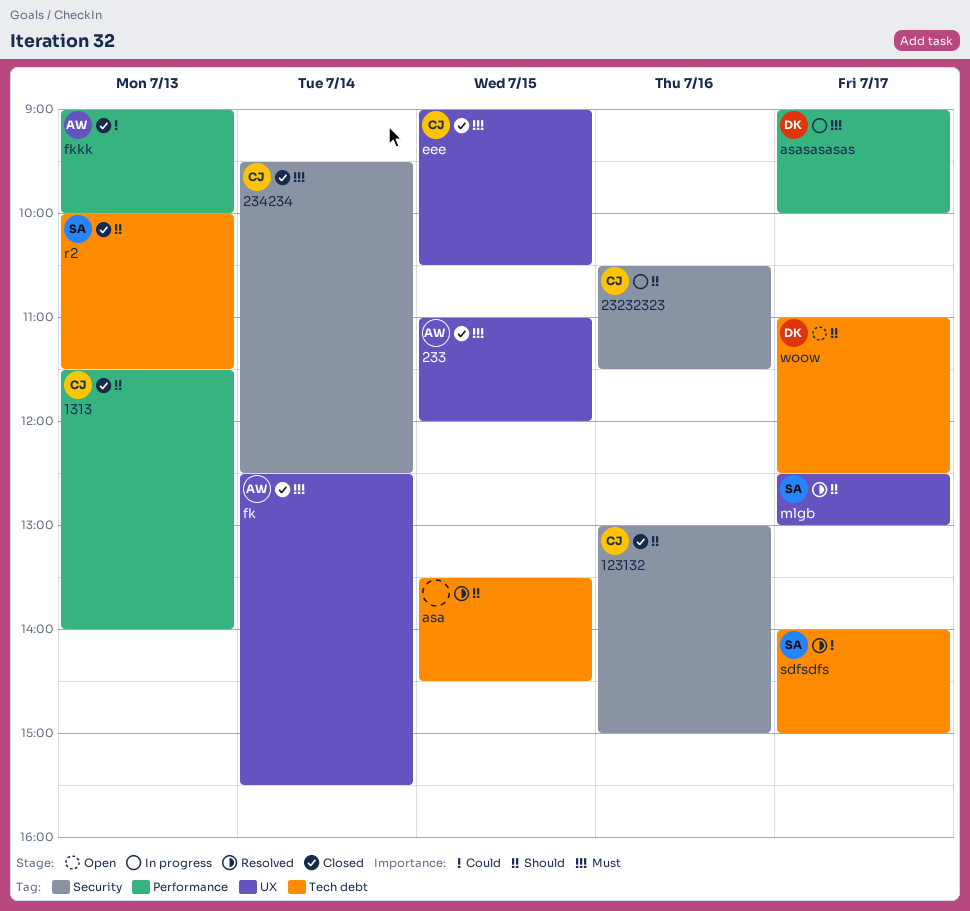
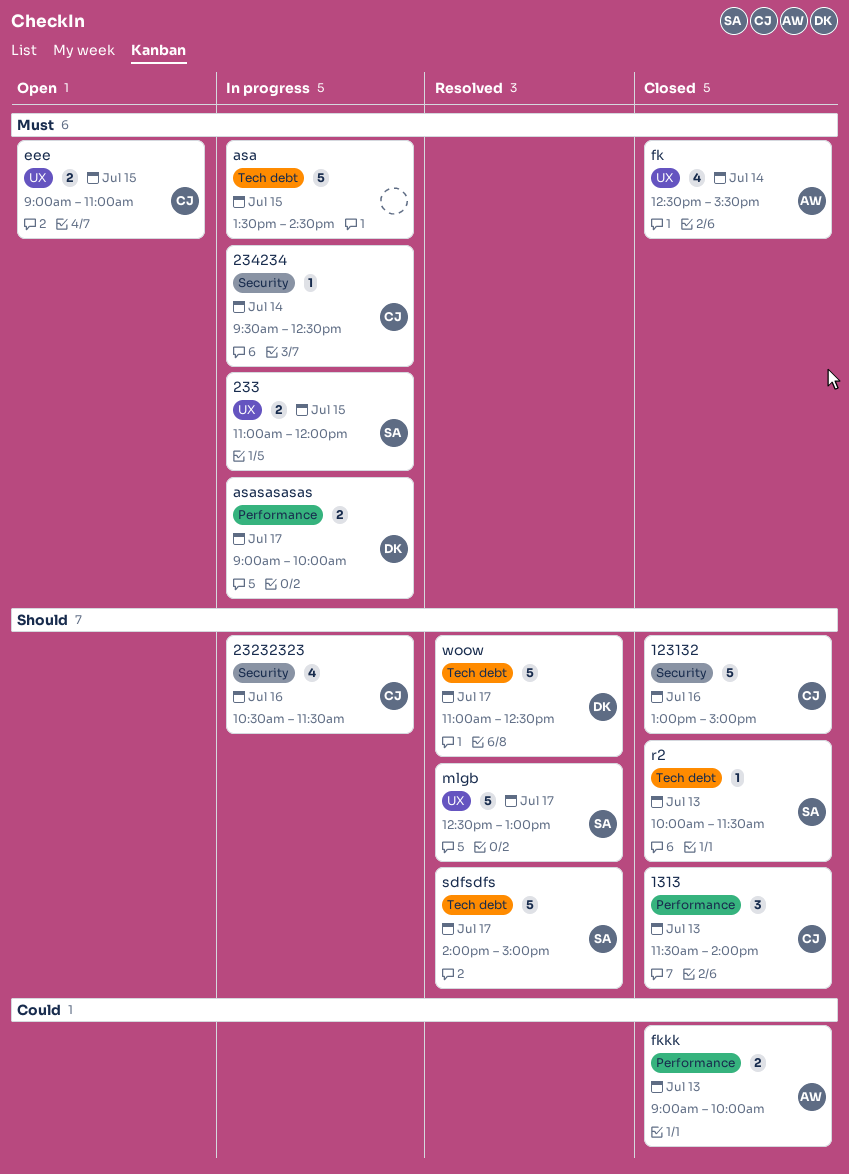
233, status: Closed -> In progress
233, owner: AW -> SA
234234, status: Closed -> In progress
asa, status: Resolved -> In progress
asa, priority: Should -> Must
eee, status: Closed -> Open
eee, ends: 10:30 -> 11:00
sdfsdfs, priority: Could -> Should
woow, status: Open -> Resolved

